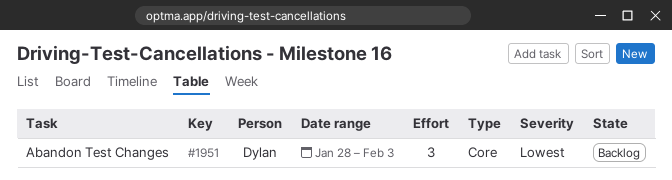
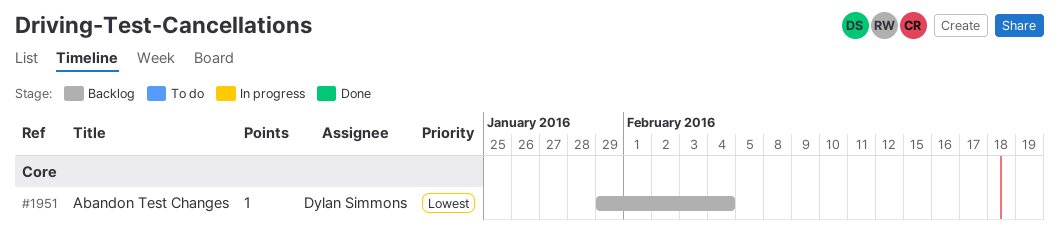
#1951, estimate: 3 -> 1
#1951, start: Jan 28 -> Jan 29
#1951, due: Feb 3 -> Feb 4

